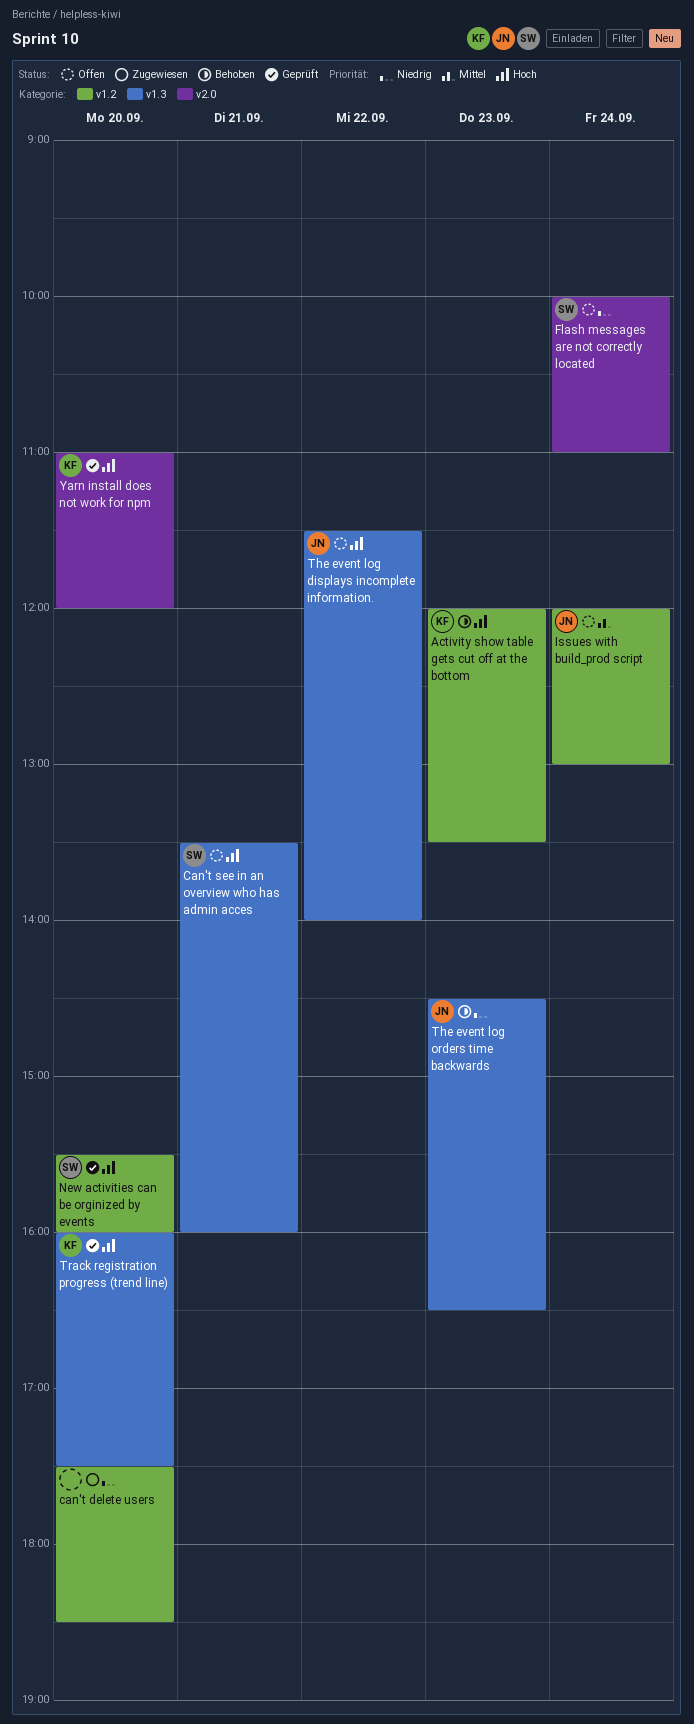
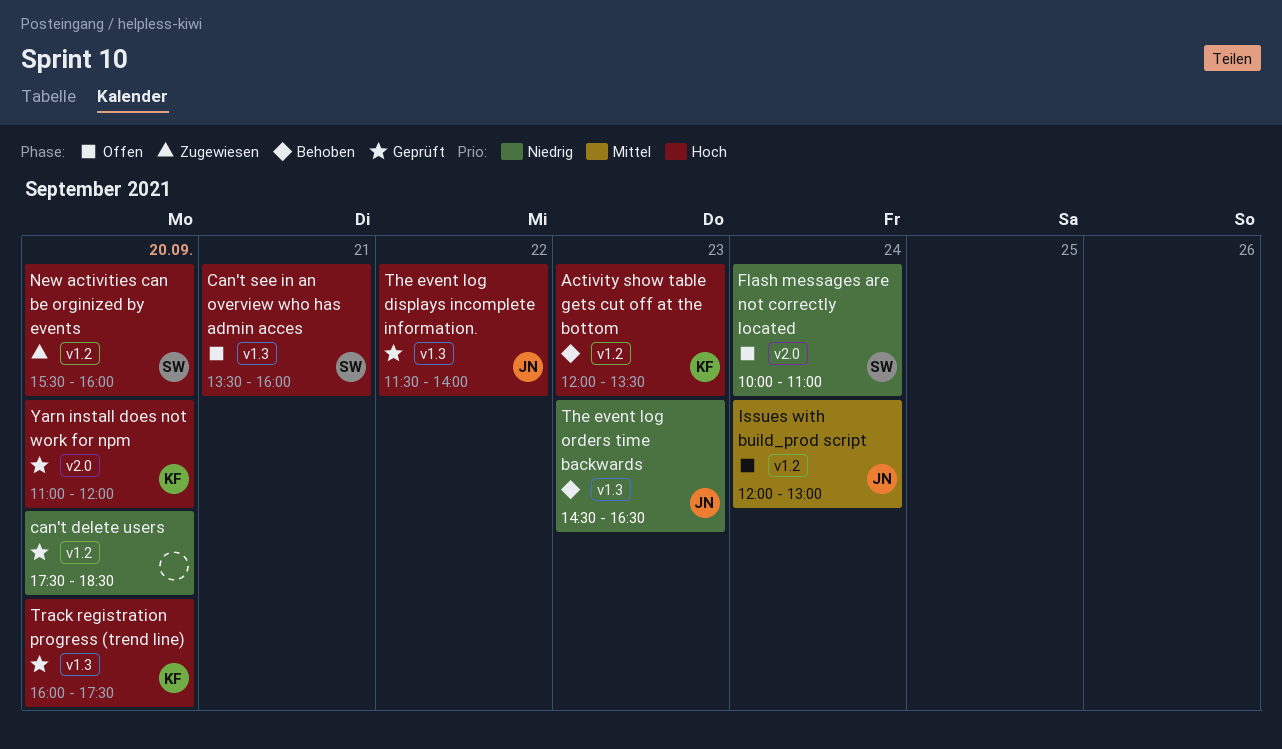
can't delete users, status: Zugewiesen -> Geprüft
New activities can be orginized by events, status: Geprüft -> Zugewiesen
The event log displays incomplete information., status: Offen -> Geprüft

